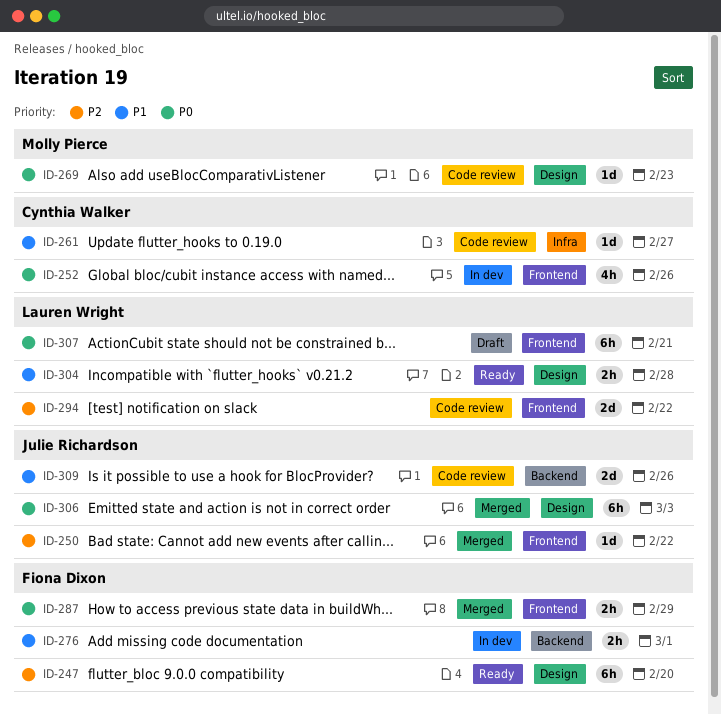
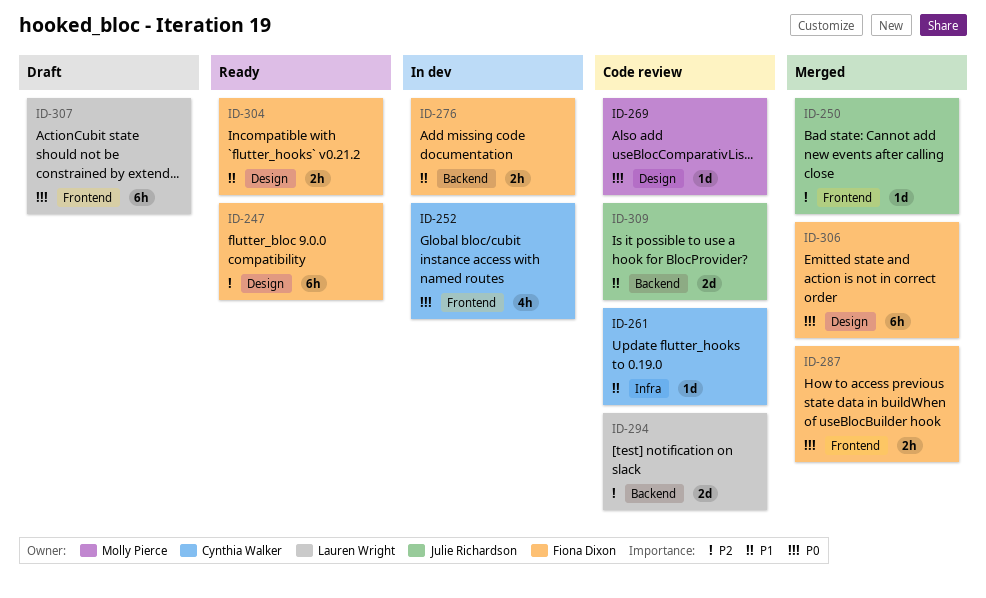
ID-294, label: Frontend -> Backend
ID-304, owner: Lauren Wright -> Fiona Dixon
ID-306, owner: Julie Richardson -> Fiona Dixon

